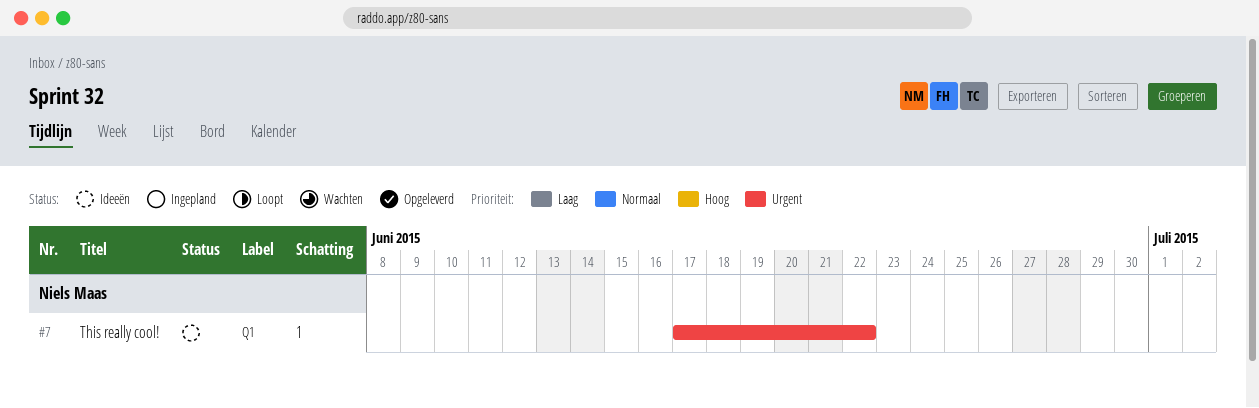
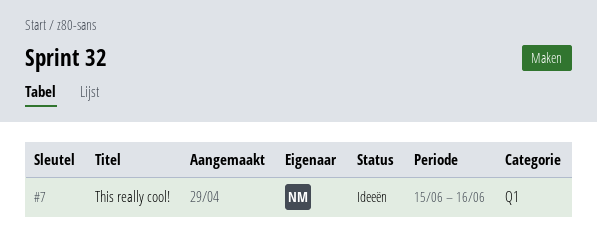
#7, start: Jun 17 -> Jun 15
#7, due: Jun 22 -> Jun 16

